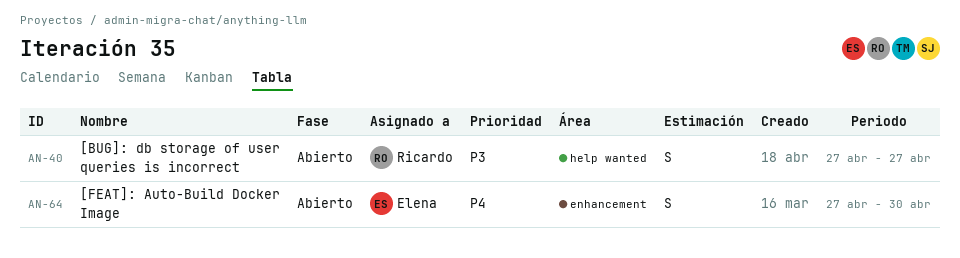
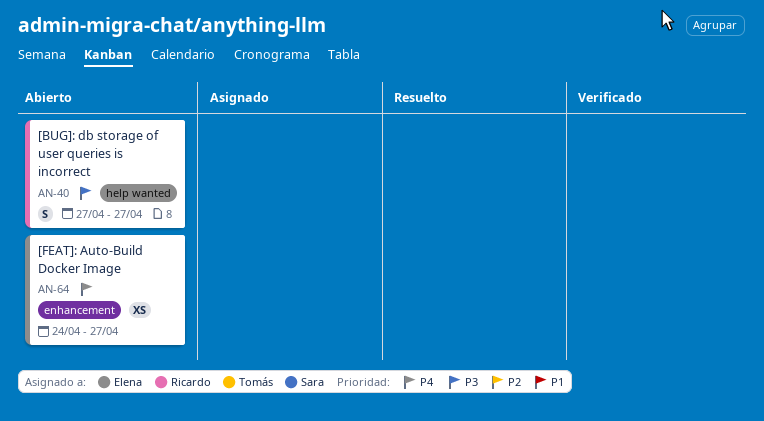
AN-64, estimate: S -> XS
AN-64, start: Apr 27 -> Apr 24
AN-64, due: Apr 30 -> Apr 27

